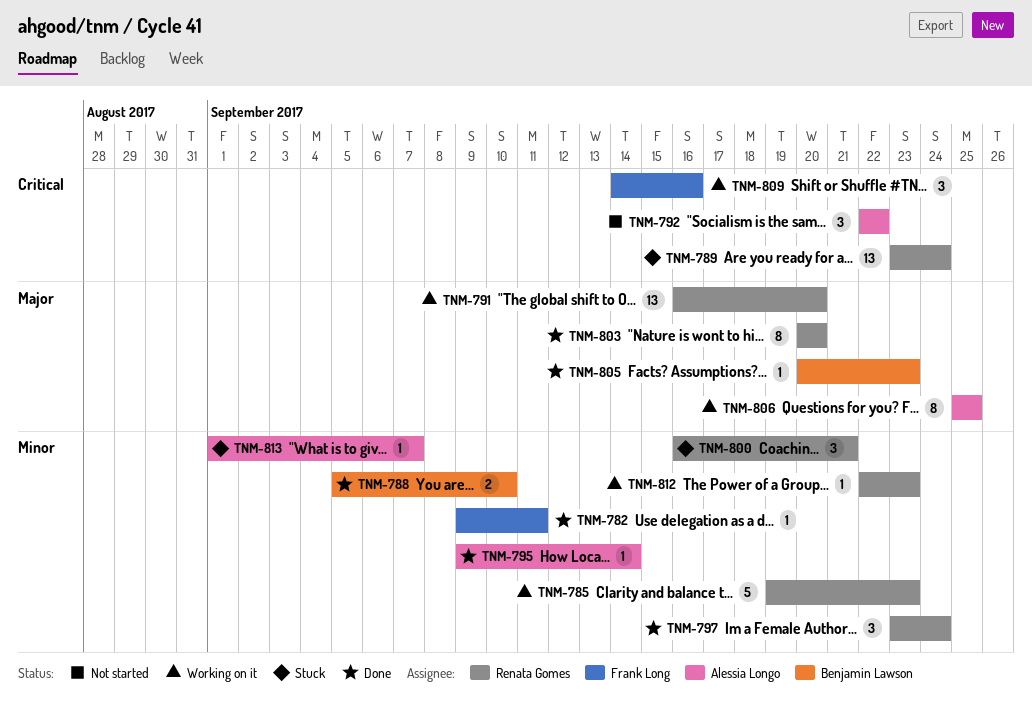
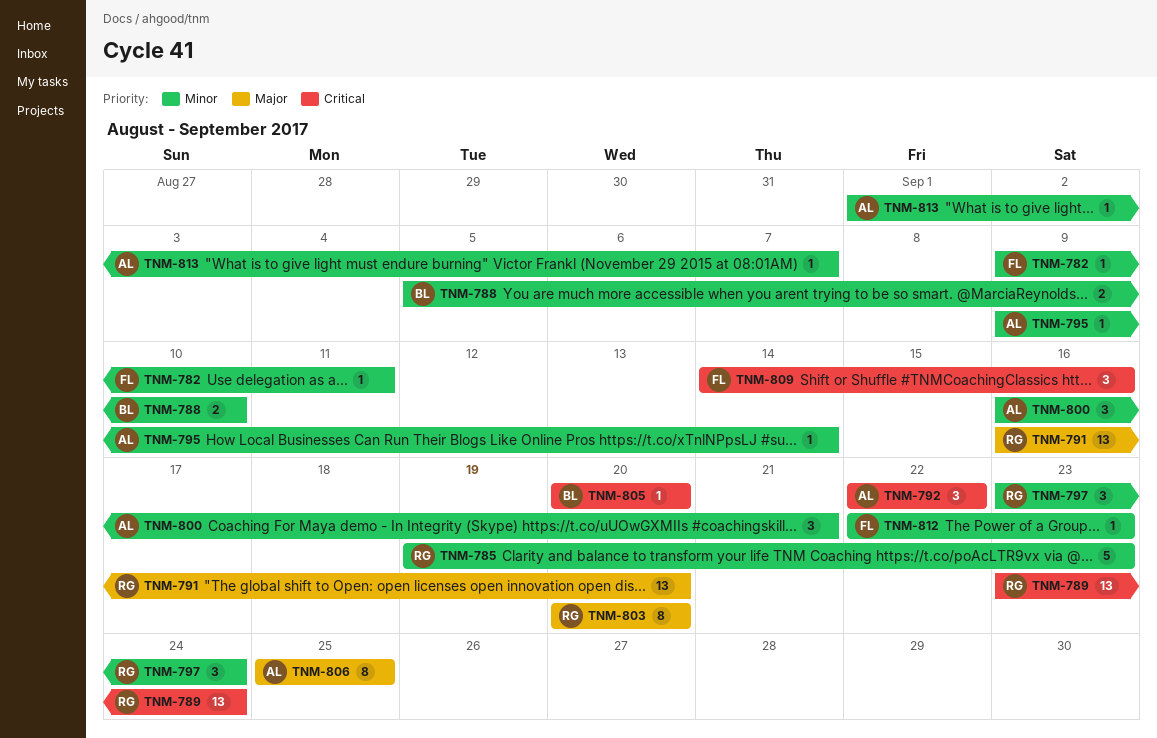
TNM-800, owner: Renata Gomes -> Alessia Longo
TNM-805, priority: Major -> Critical
TNM-805, due: Sep 23 -> Sep 20
TNM-812, owner: Renata Gomes -> Frank Long

